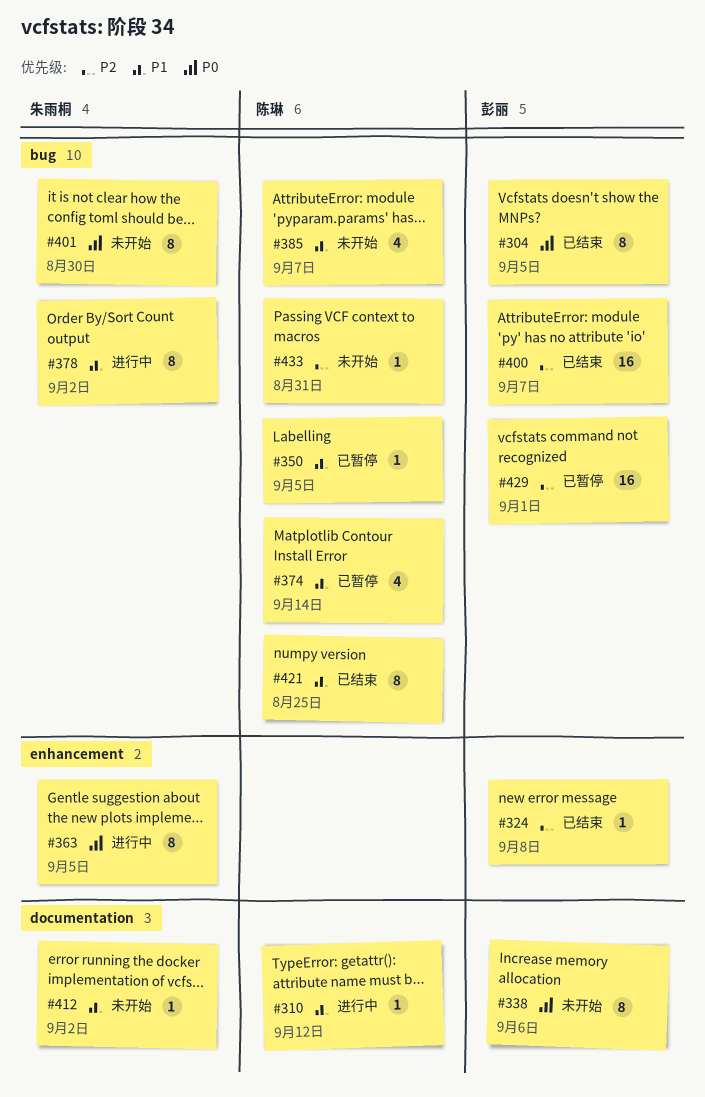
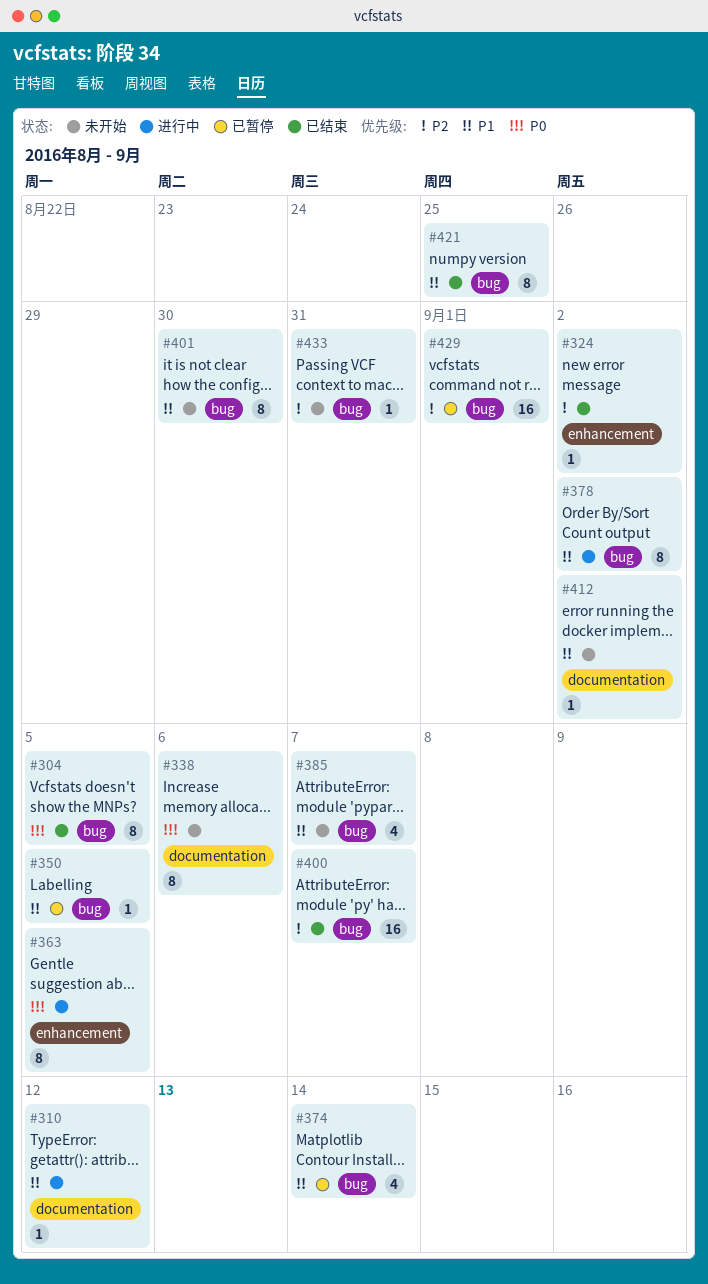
#324, due: Sep 8 -> Sep 2
#401, priority: P0 -> P1

